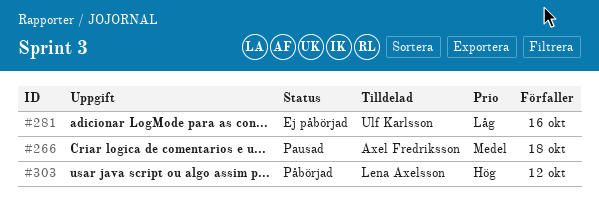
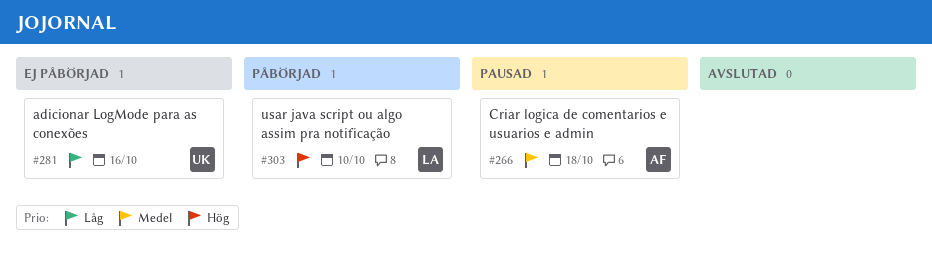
#303, due: Oct 12 -> Oct 10

